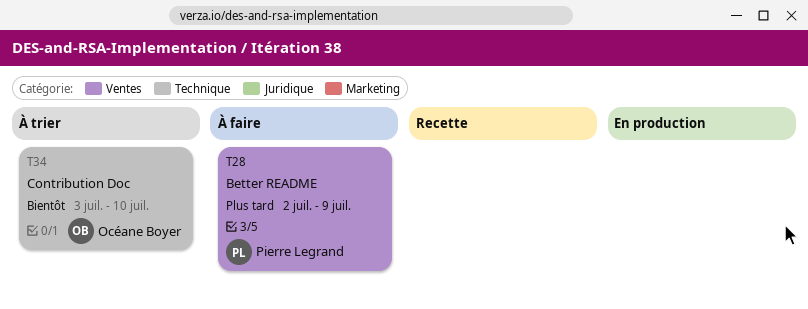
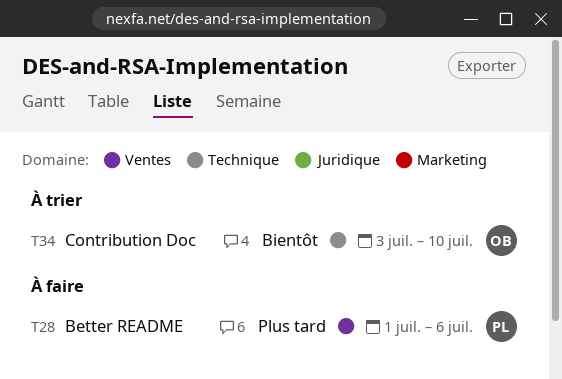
T28, start: Jul 2 -> Jul 1
T28, due: Jul 9 -> Jul 6

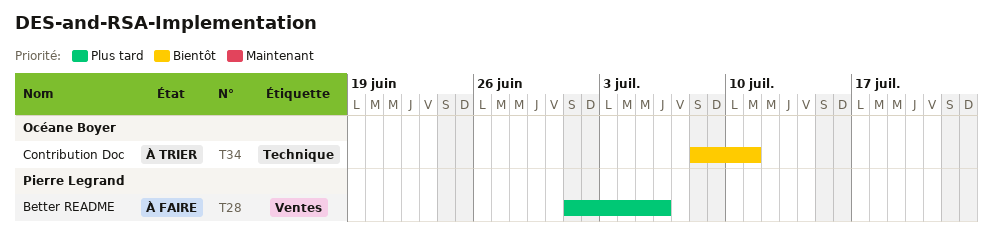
T34, start: Jul 3 -> Jul 8
T34, due: Jul 10 -> Jul 11

